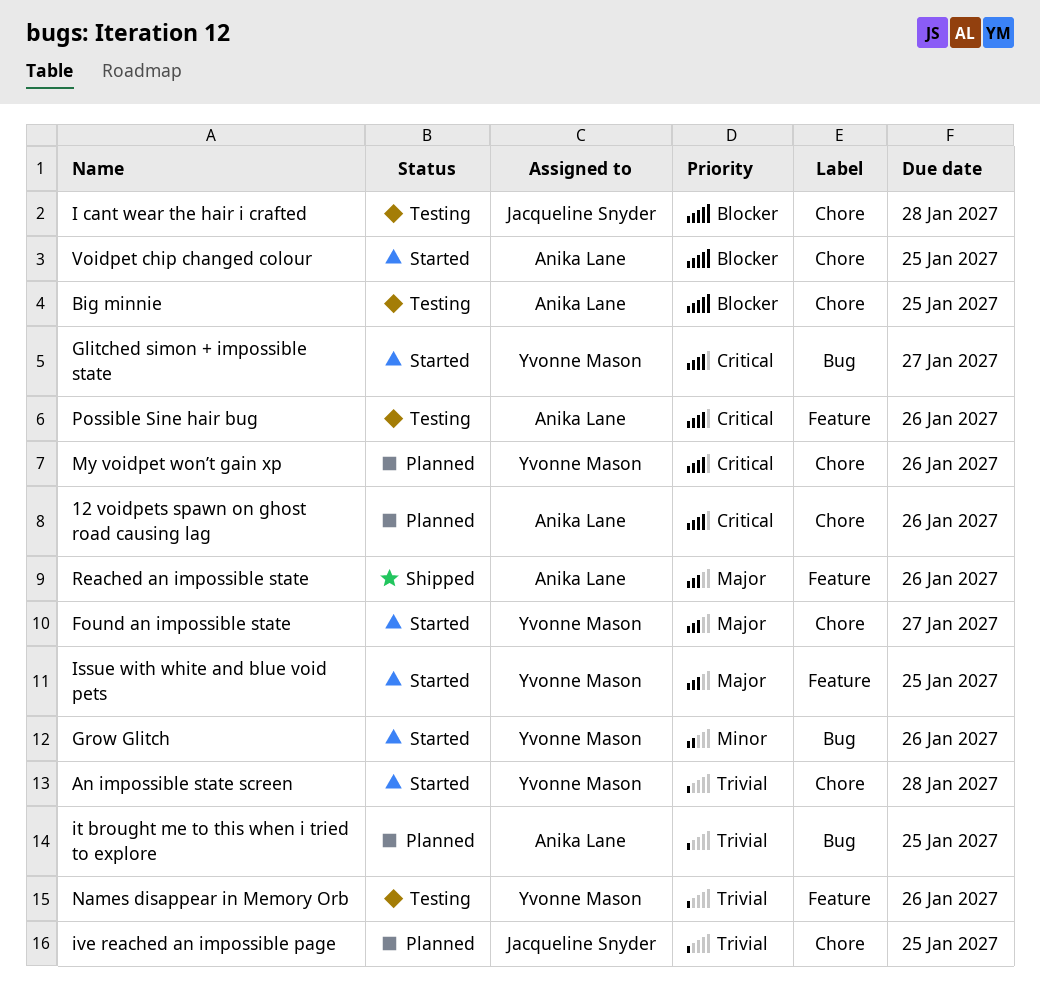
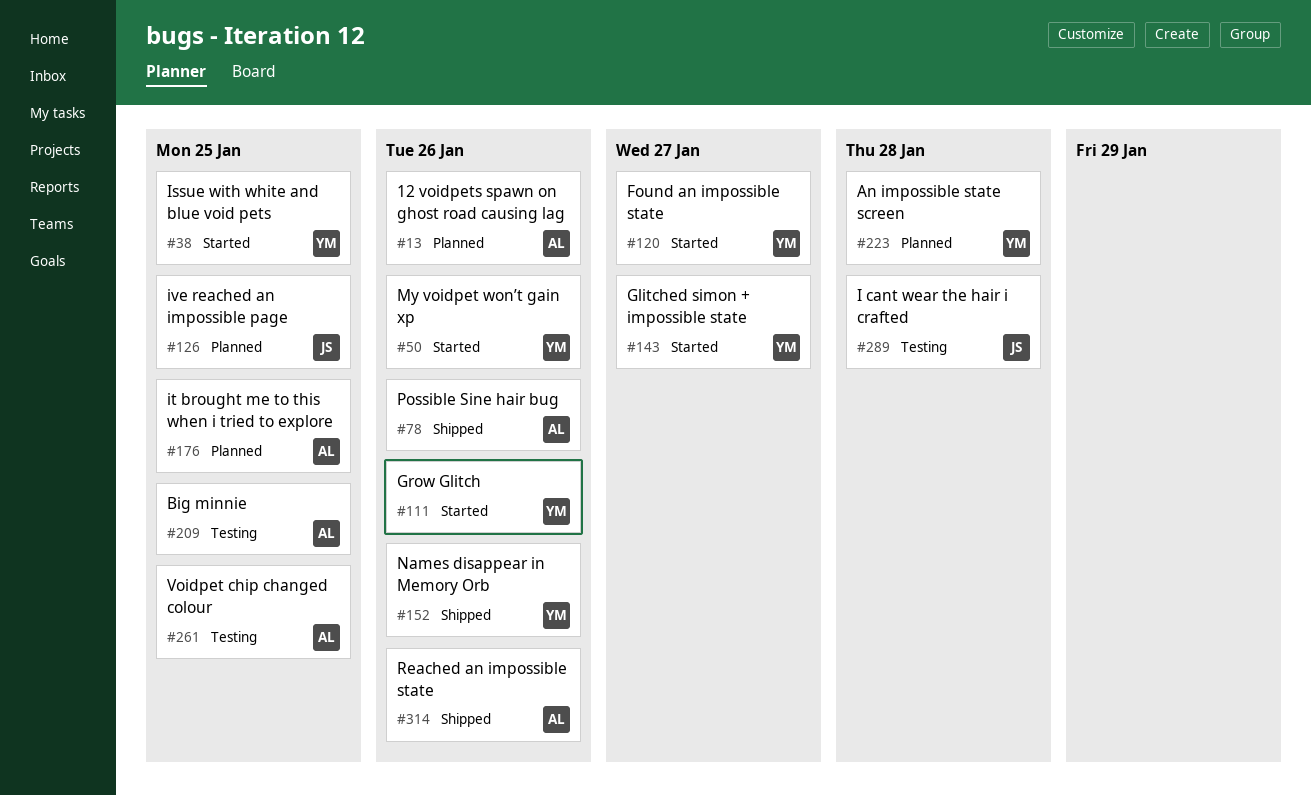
An impossible state screen, status: Started -> Planned
My voidpet won’t gain xp, status: Planned -> Started
Names disappear in Memory Orb, status: Testing -> Shipped
Possible Sine hair bug, status: Testing -> Shipped
Voidpet chip changed colour, status: Started -> Testing

